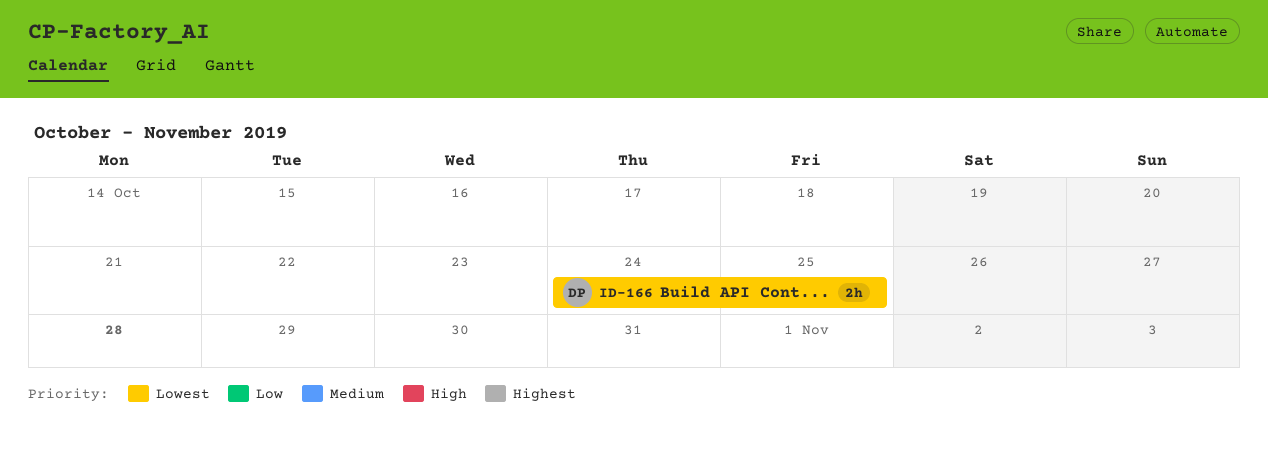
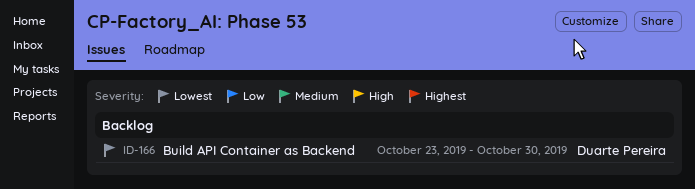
ID-166, start: Oct 24 -> Oct 23
ID-166, due: Oct 25 -> Oct 30

